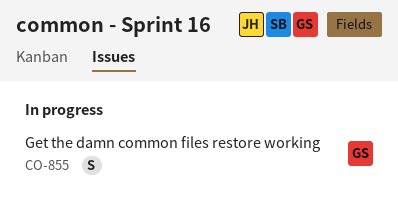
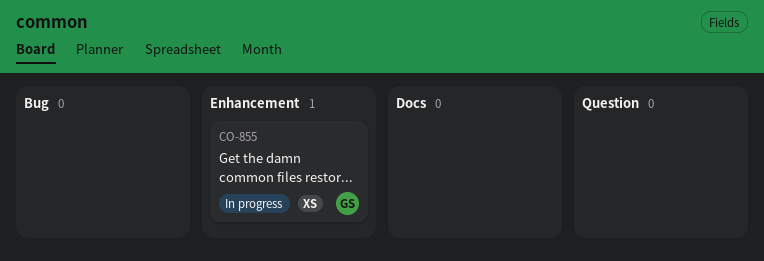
CO-855, estimate: S -> XS

